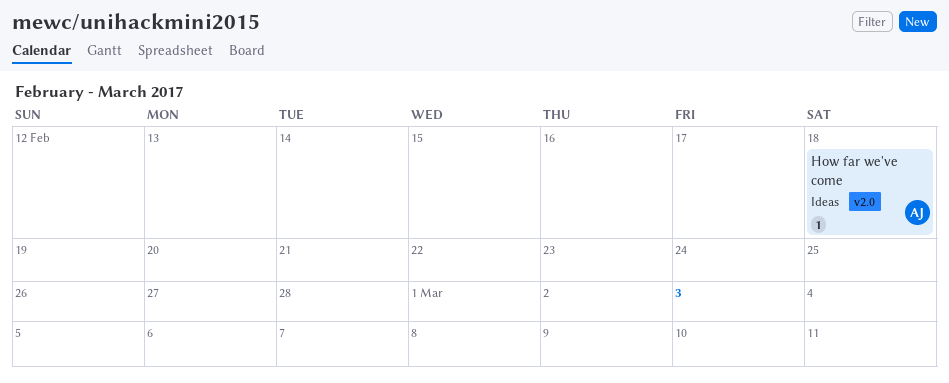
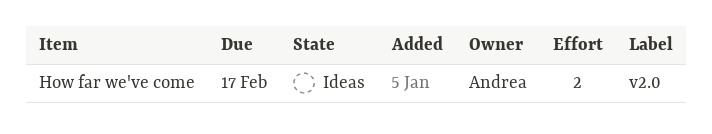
How far we've come, estimate: 1 -> 2
How far we've come, due: Feb 18 -> Feb 17

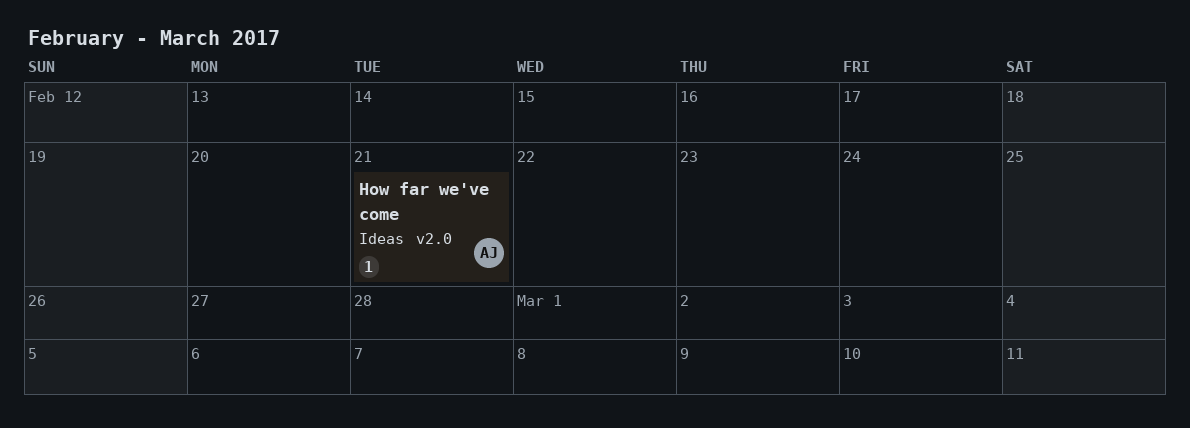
How far we've come, estimate: 2 -> 1
How far we've come, due: Feb 17 -> Feb 21

